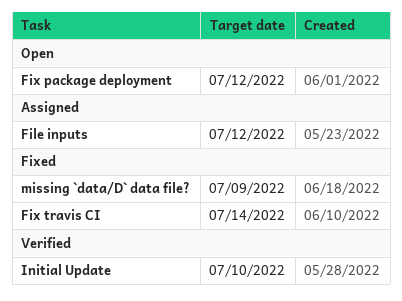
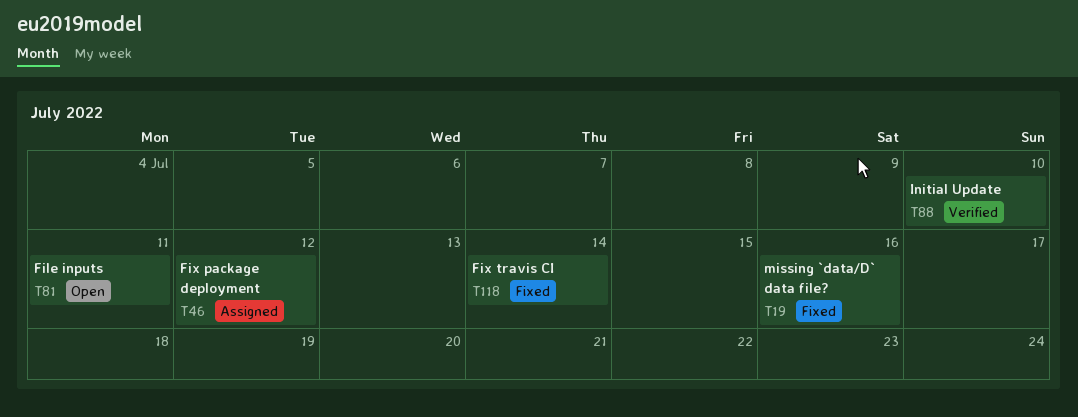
File inputs, status: Assigned -> Open
File inputs, due: Jul 12 -> Jul 11
Fix package deployment, status: Open -> Assigned
missing `data/D` data file?, due: Jul 9 -> Jul 16

